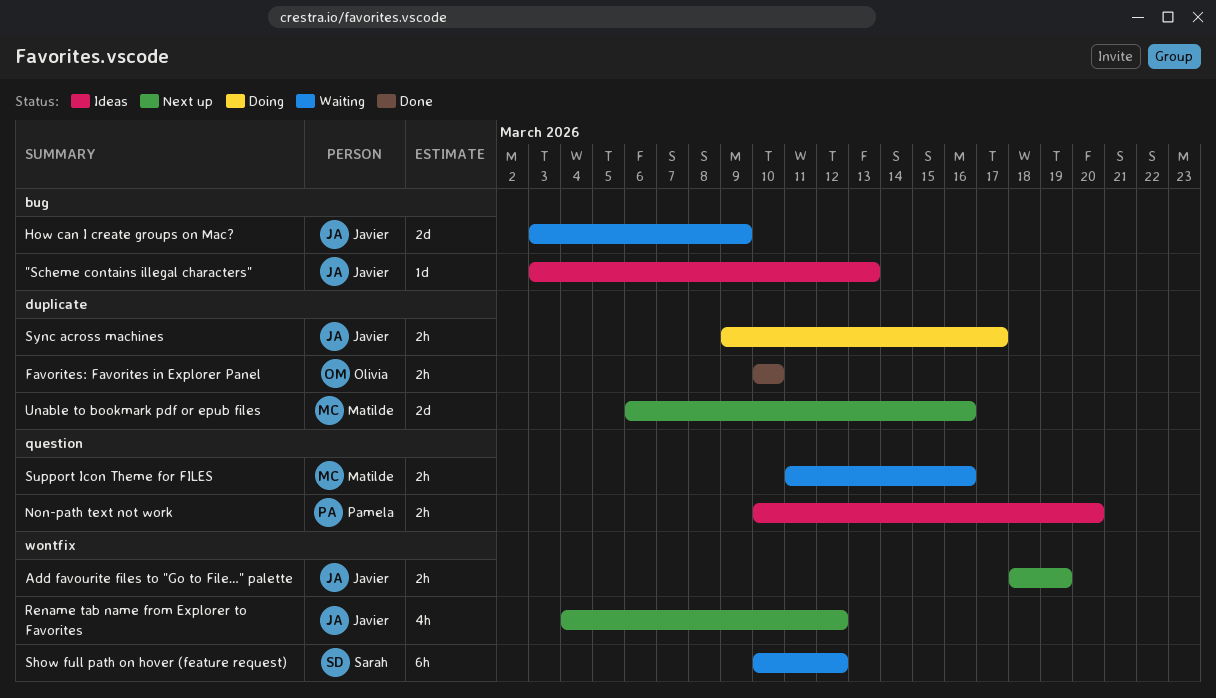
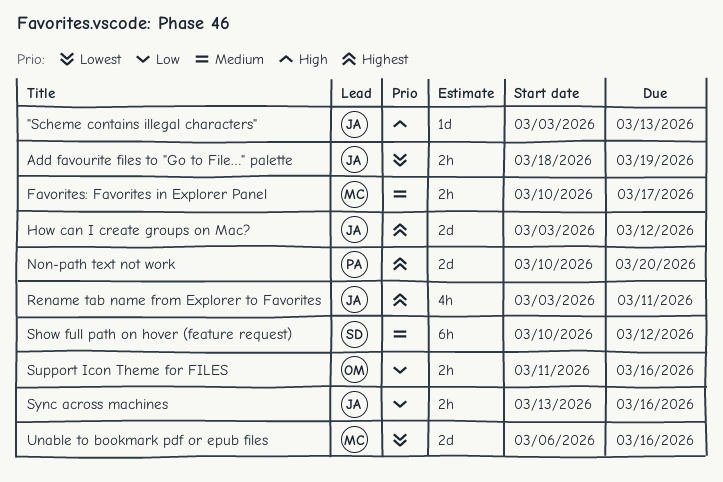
Favorites: Favorites in Explorer Panel, owner: Olivia -> Matilde
Favorites: Favorites in Explorer Panel, due: Mar 10 -> Mar 17
How can I create groups on Mac?, due: Mar 9 -> Mar 12
Non-path text not work, estimate: 2h -> 2d
Rename tab name from Explorer to Favorites, start: Mar 4 -> Mar 3
Rename tab name from Explorer to Favorites, due: Mar 12 -> Mar 11
Support Icon Theme for FILES, owner: Matilde -> Olivia
Sync across machines, start: Mar 9 -> Mar 13
Sync across machines, due: Mar 17 -> Mar 16

